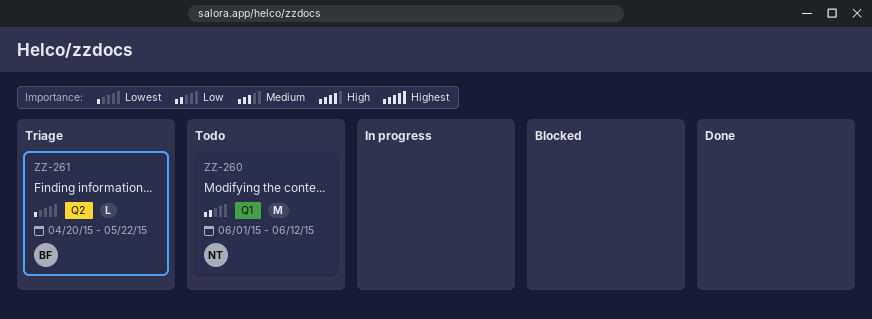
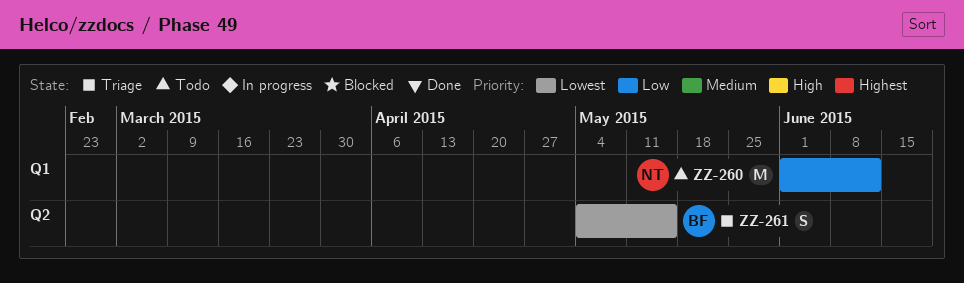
ZZ-261, estimate: L -> S
ZZ-261, start: Apr 20 -> May 4
ZZ-261, due: May 22 -> May 15

